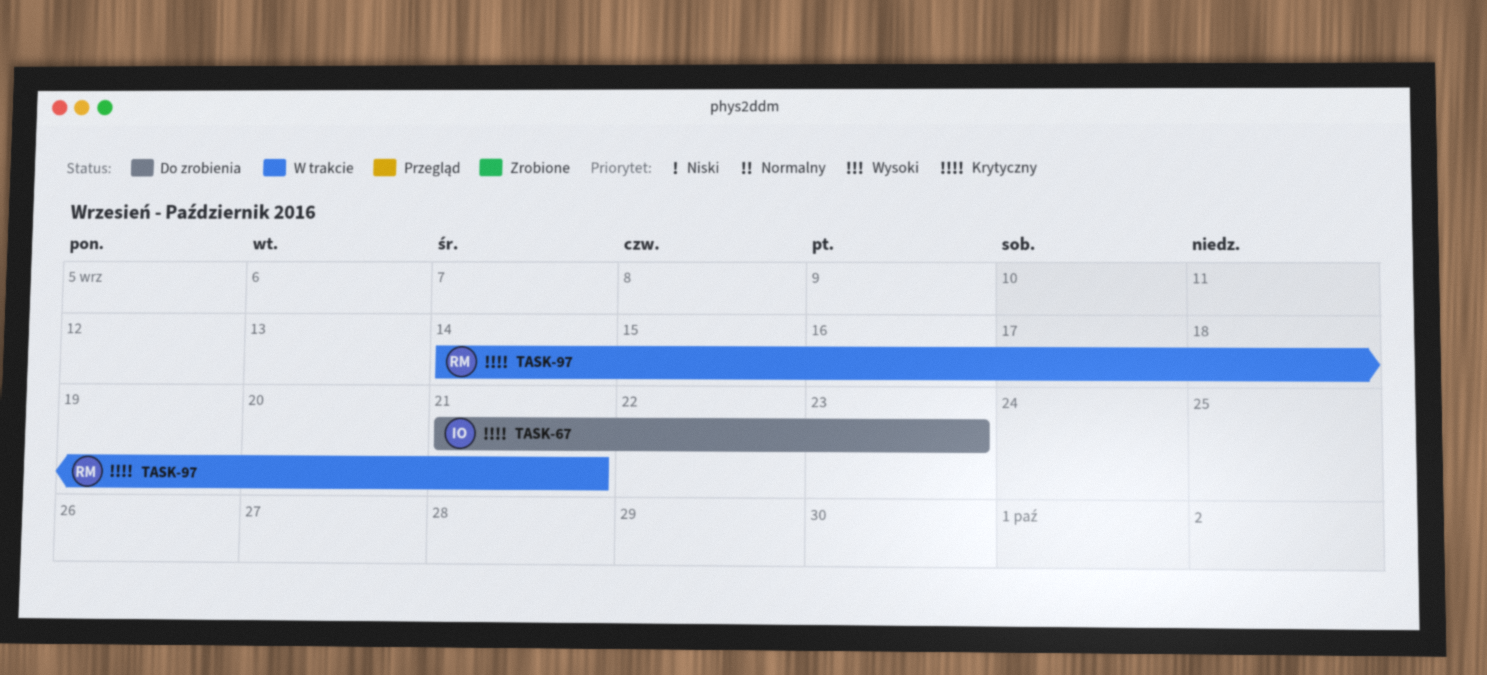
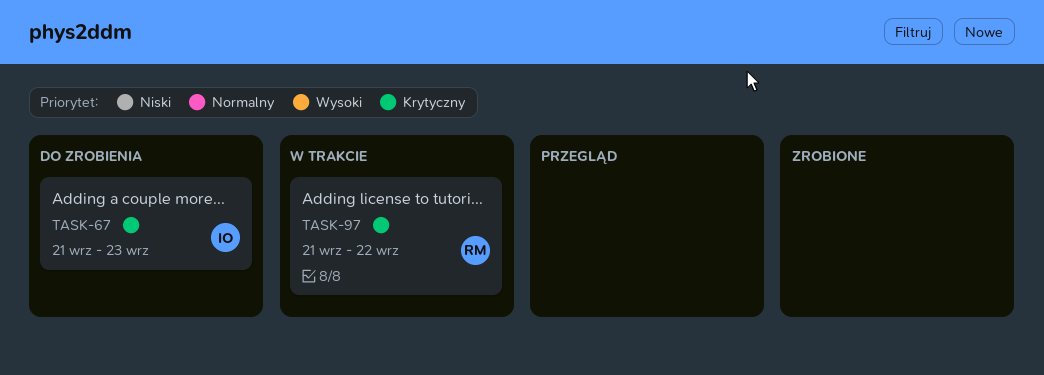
TASK-97, start: Sep 14 -> Sep 21
TASK-97, due: Sep 21 -> Sep 22

